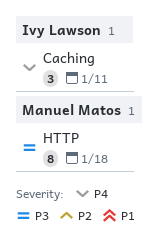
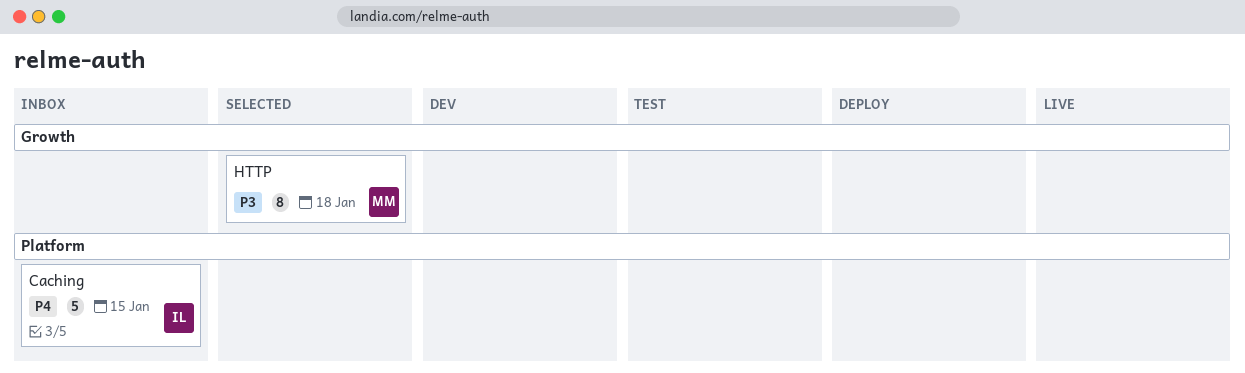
Caching, estimate: 3 -> 5
Caching, due: Jan 11 -> Jan 15

